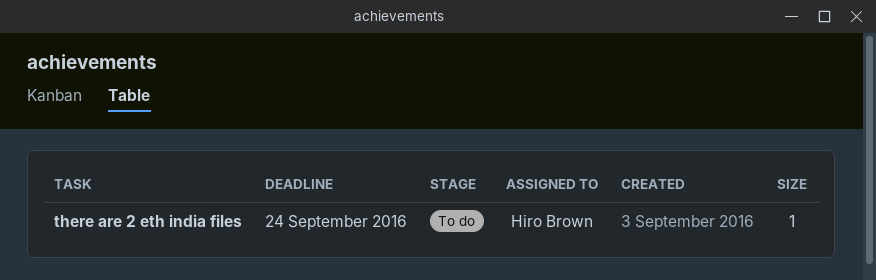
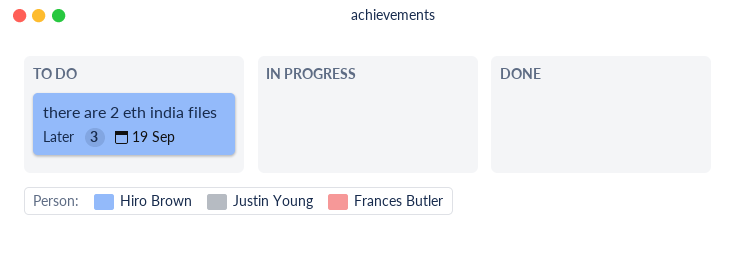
there are 2 eth india files, estimate: 1 -> 3
there are 2 eth india files, due: Sep 24 -> Sep 19

